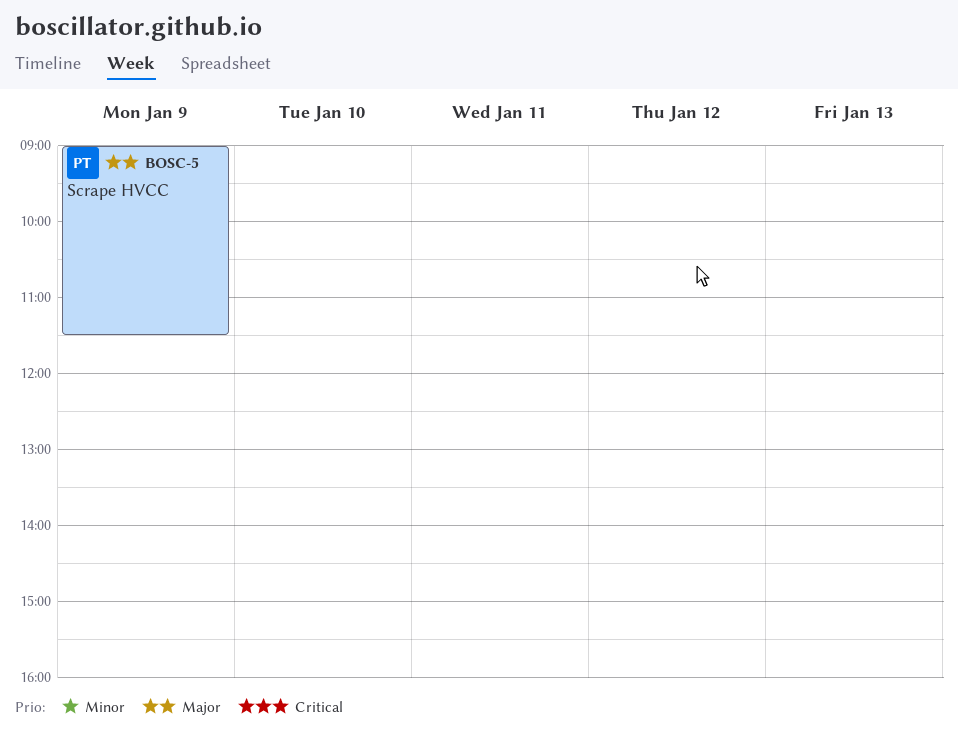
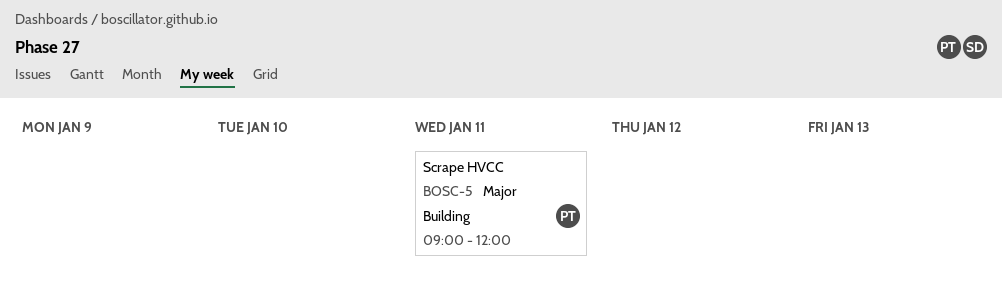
BOSC-5, day: Jan 9 -> Jan 11
BOSC-5, ends: 11:30 -> 12:00

